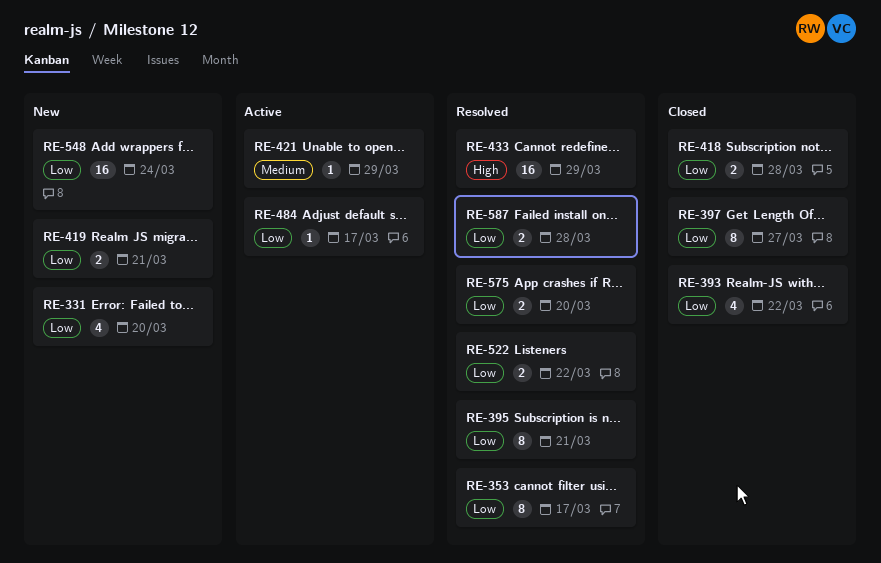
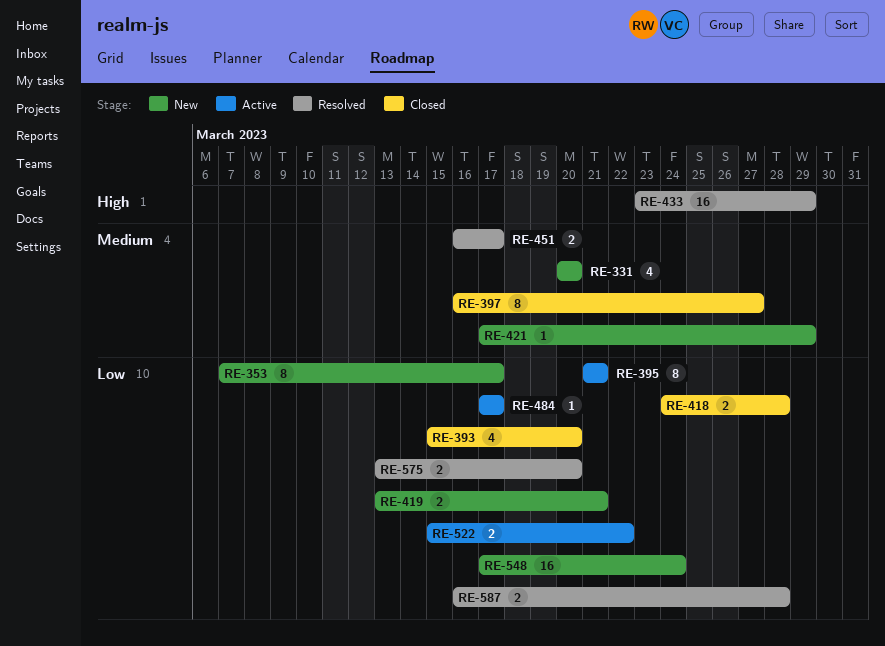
RE-331, priority: Low -> Medium
RE-353, status: Resolved -> New
RE-393, due: Mar 22 -> Mar 20
RE-395, status: Resolved -> Active
RE-397, priority: Low -> Medium
RE-421, status: Active -> New
RE-451: none -> present
RE-522, status: Resolved -> Active

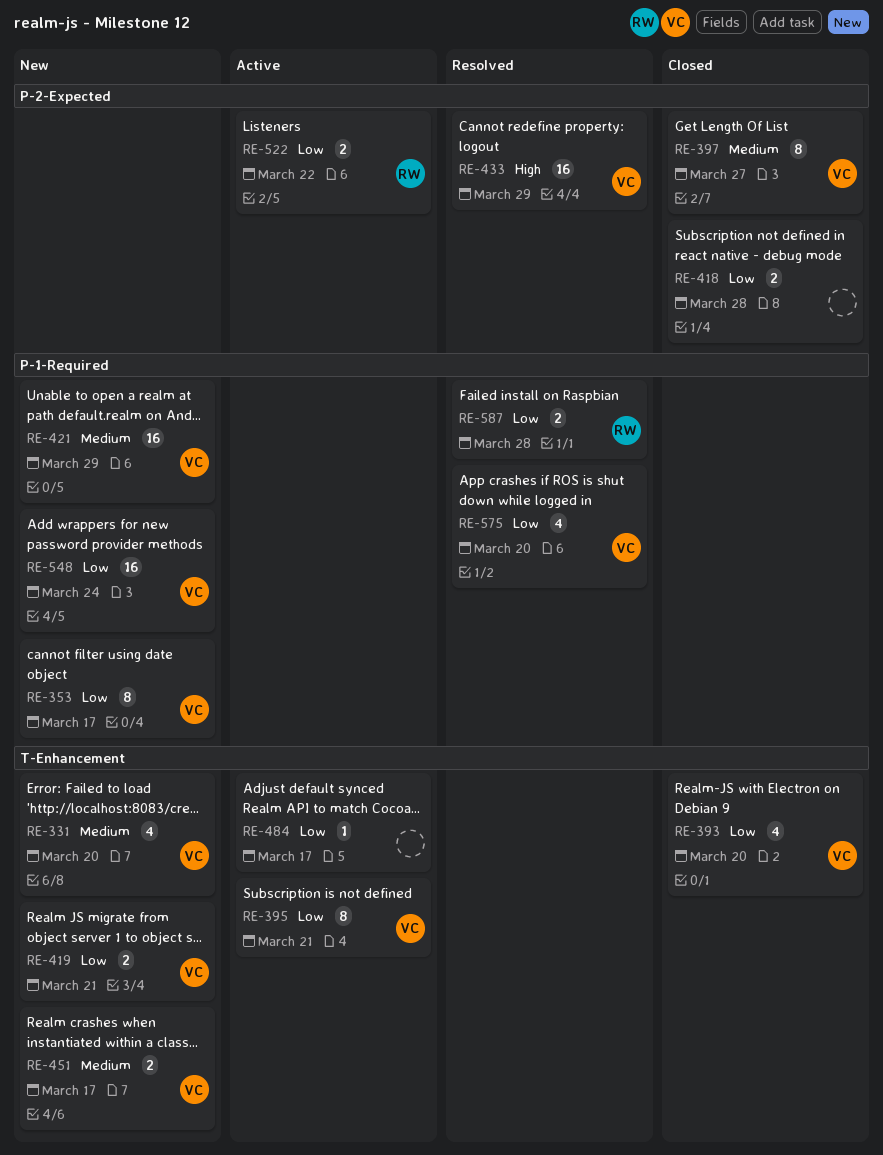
RE-421, estimate: 1 -> 16
RE-451, status: Resolved -> New
RE-575, estimate: 2 -> 4

